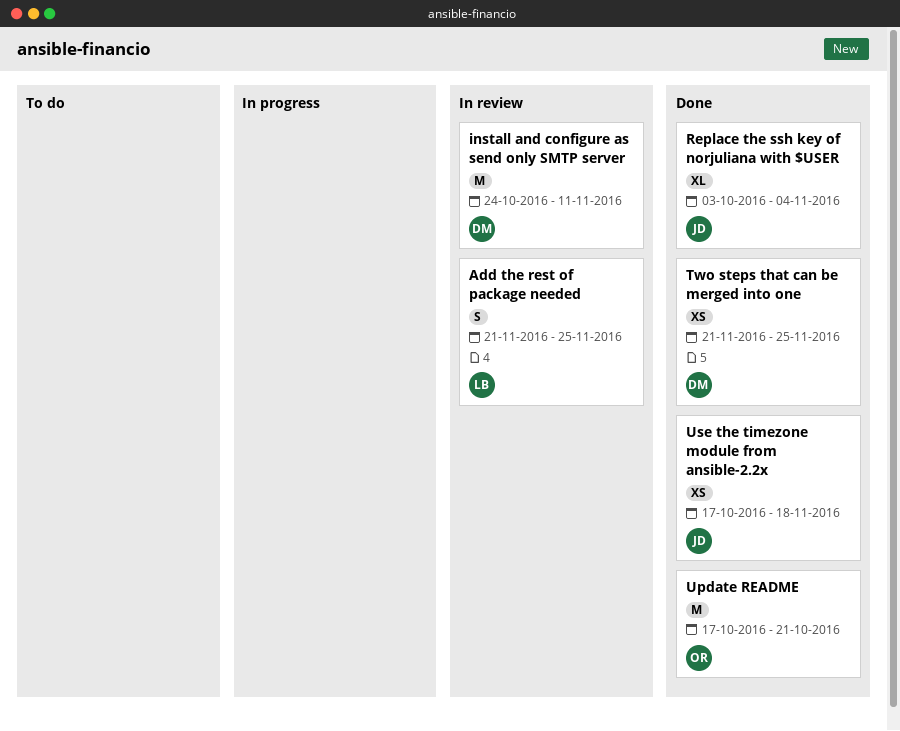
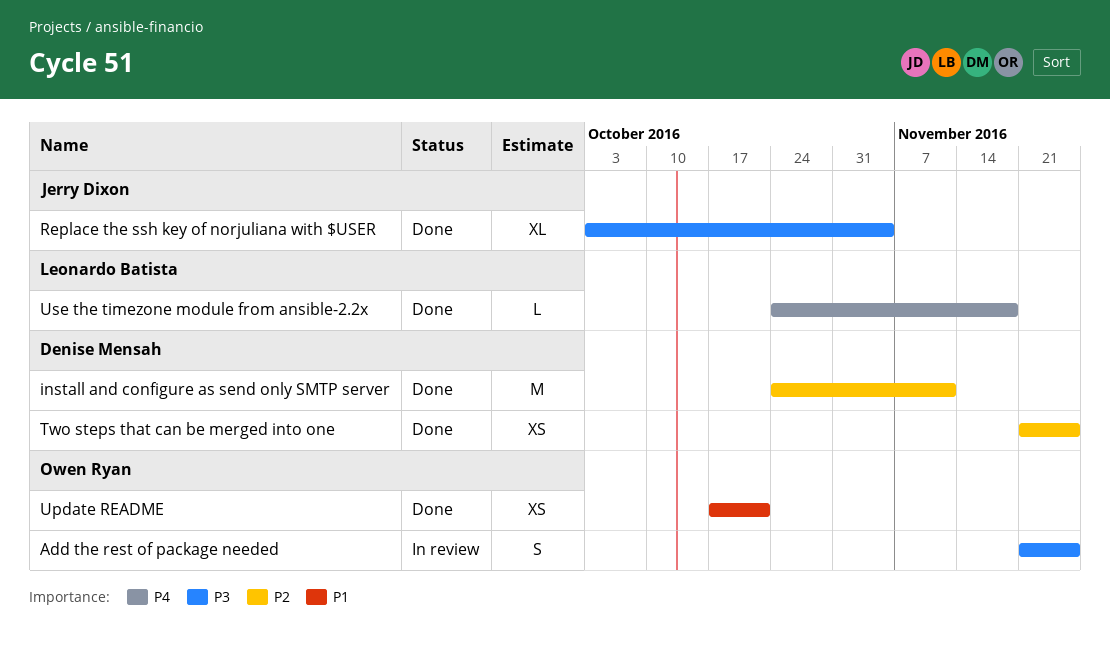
Add the rest of package needed, owner: Leonardo Batista -> Owen Ryan
install and configure as send only SMTP server, status: In review -> Done
Update README, estimate: M -> XS
Use the timezone module from ansible-2.2x, owner: Jerry Dixon -> Leonardo Batista
Use the timezone module from ansible-2.2x, estimate: XS -> L
Use the timezone module from ansible-2.2x, start: Oct 17 -> Oct 24

